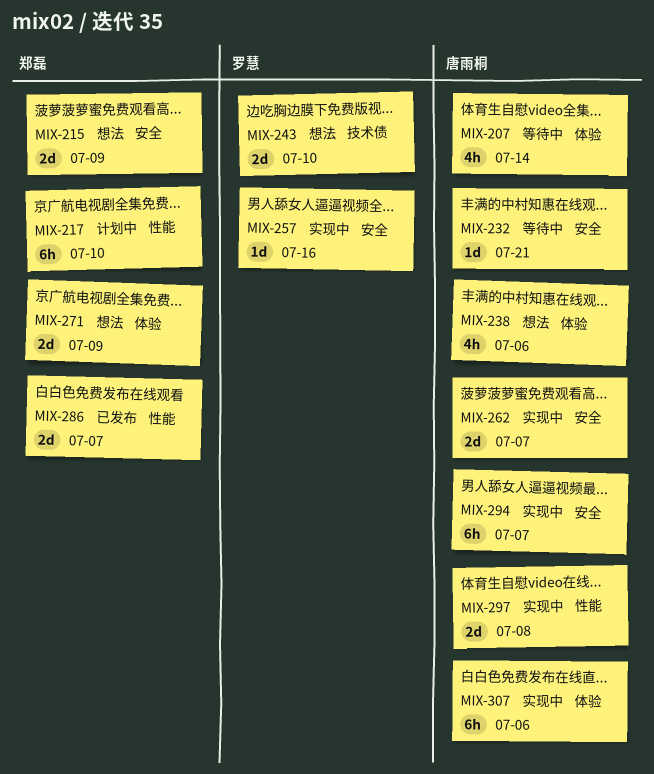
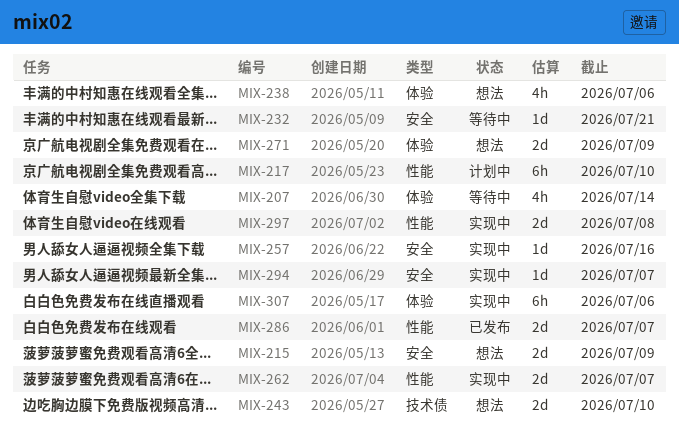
MIX-262, label: 安全 -> 性能
MIX-294, estimate: 6h -> 1d

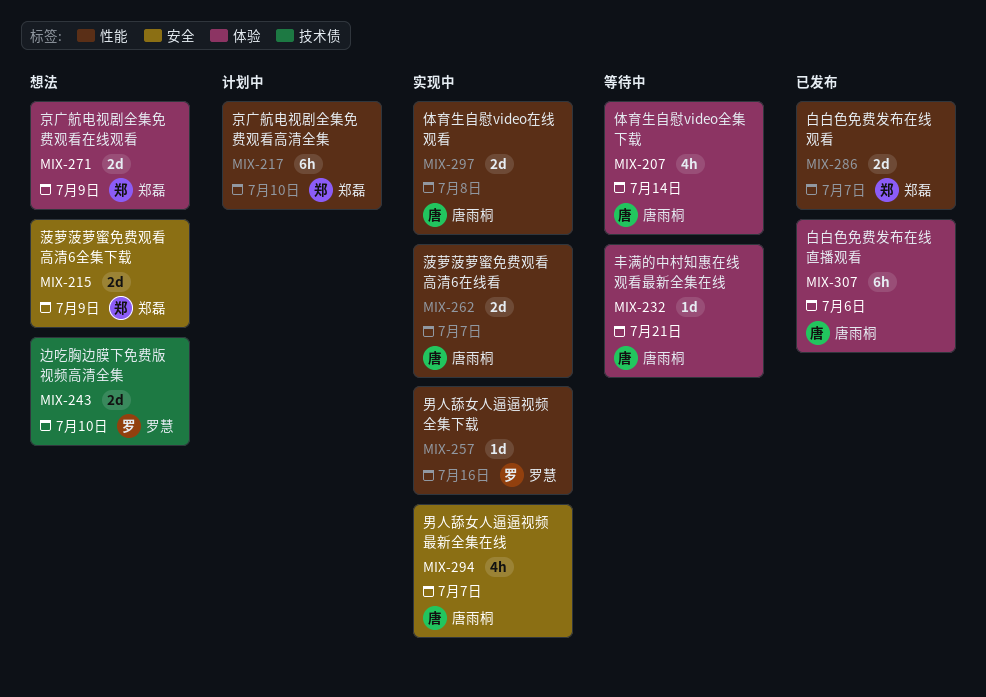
MIX-232, label: 安全 -> 体验
MIX-238: present -> none
MIX-257, label: 安全 -> 性能
MIX-294, estimate: 1d -> 4h
MIX-307, status: 实现中 -> 已发布

